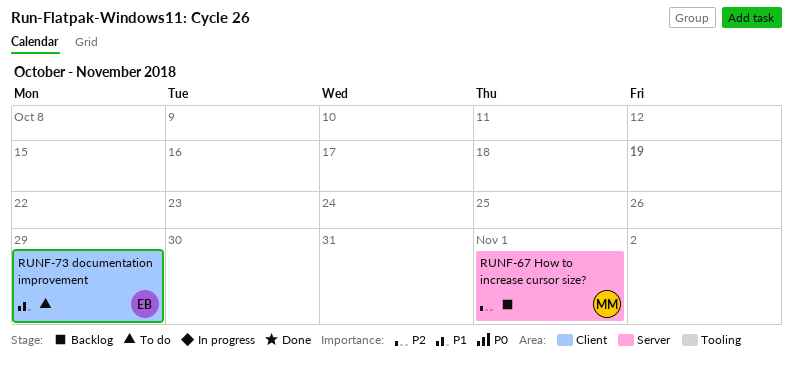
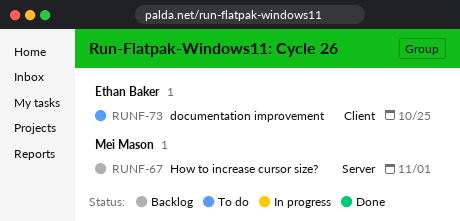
RUNF-73, due: Oct 29 -> Oct 25

